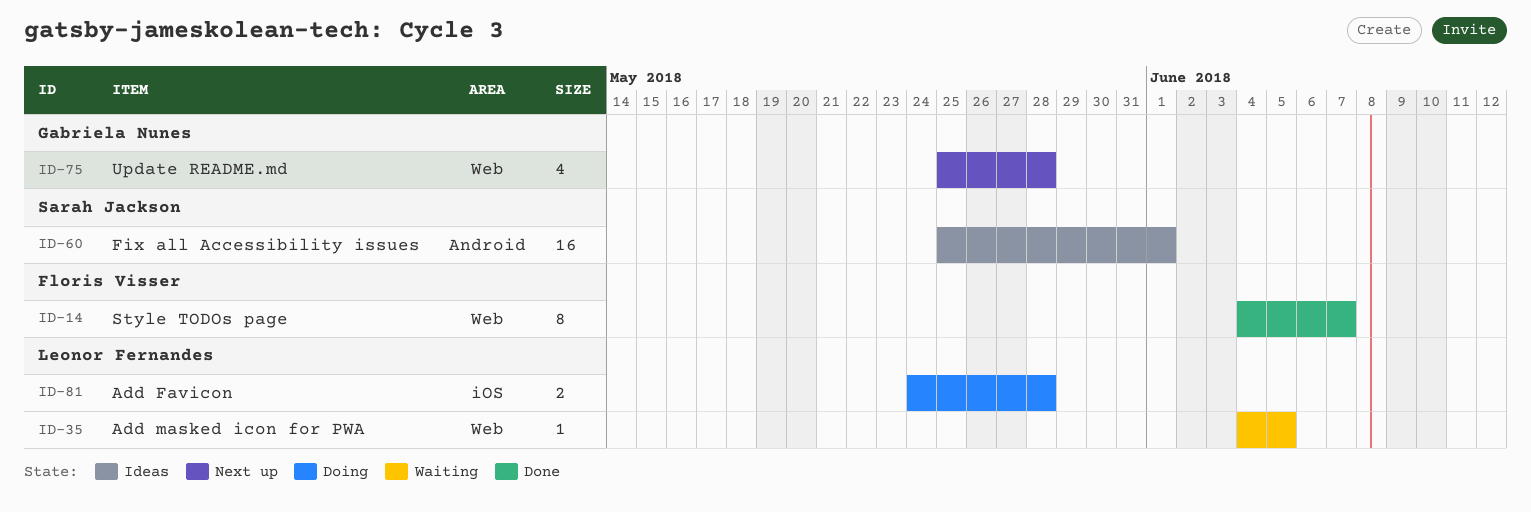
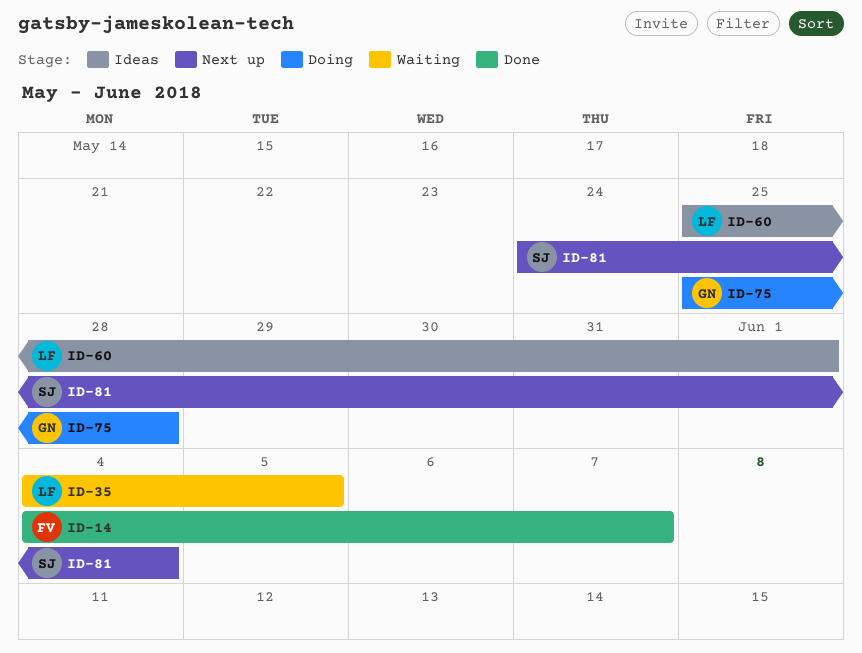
ID-60, owner: Sarah Jackson -> Leonor Fernandes
ID-75, status: Next up -> Doing
ID-81, status: Doing -> Next up
ID-81, owner: Leonor Fernandes -> Sarah Jackson
ID-81, due: May 28 -> Jun 4

